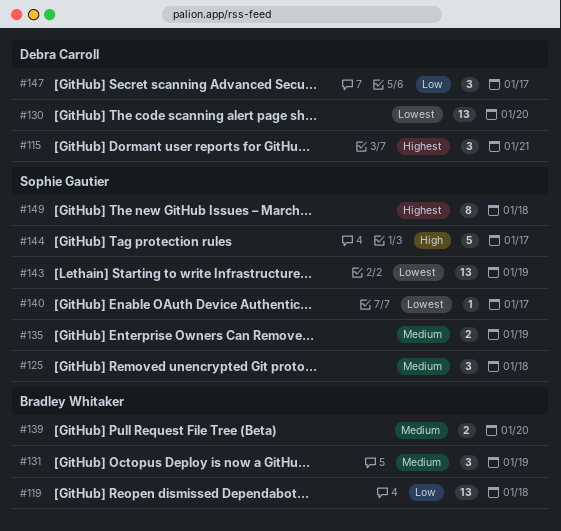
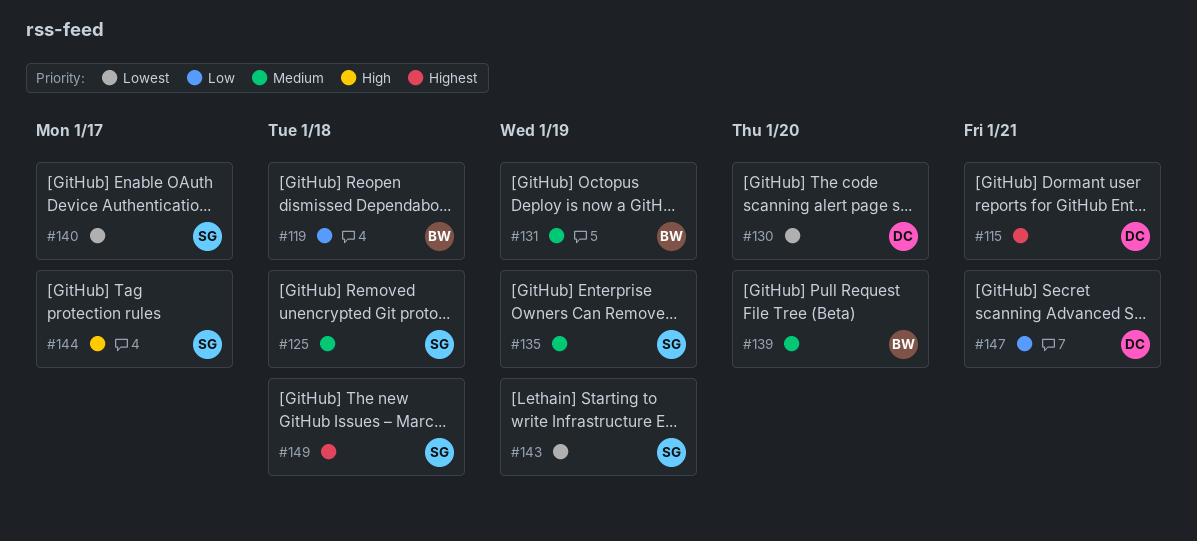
#147, due: Jan 17 -> Jan 21

